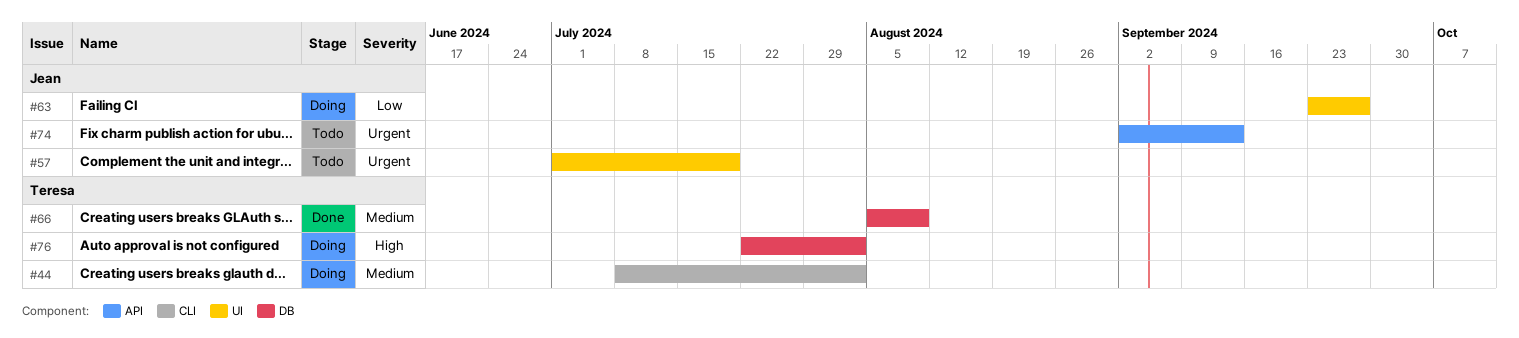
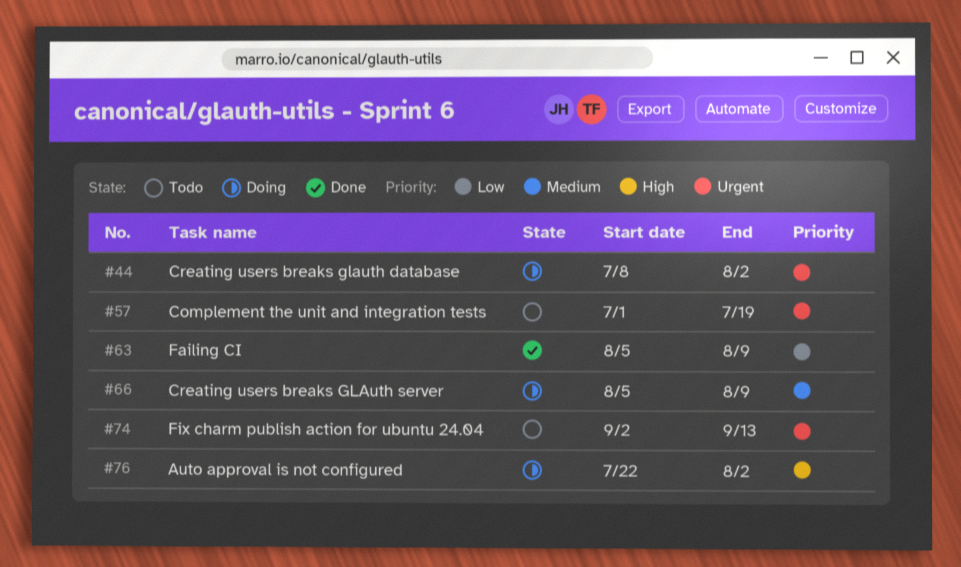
#44, priority: Medium -> Urgent
#63, status: Doing -> Done
#63, start: Sep 23 -> Aug 5
#63, due: Sep 27 -> Aug 9
#66, status: Done -> Doing

